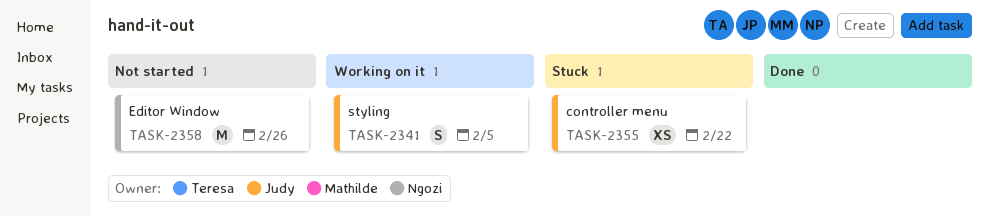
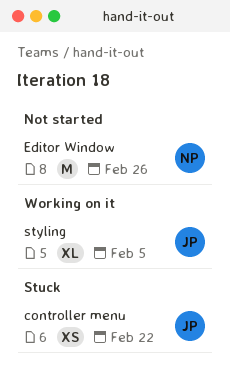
styling, estimate: S -> XL

